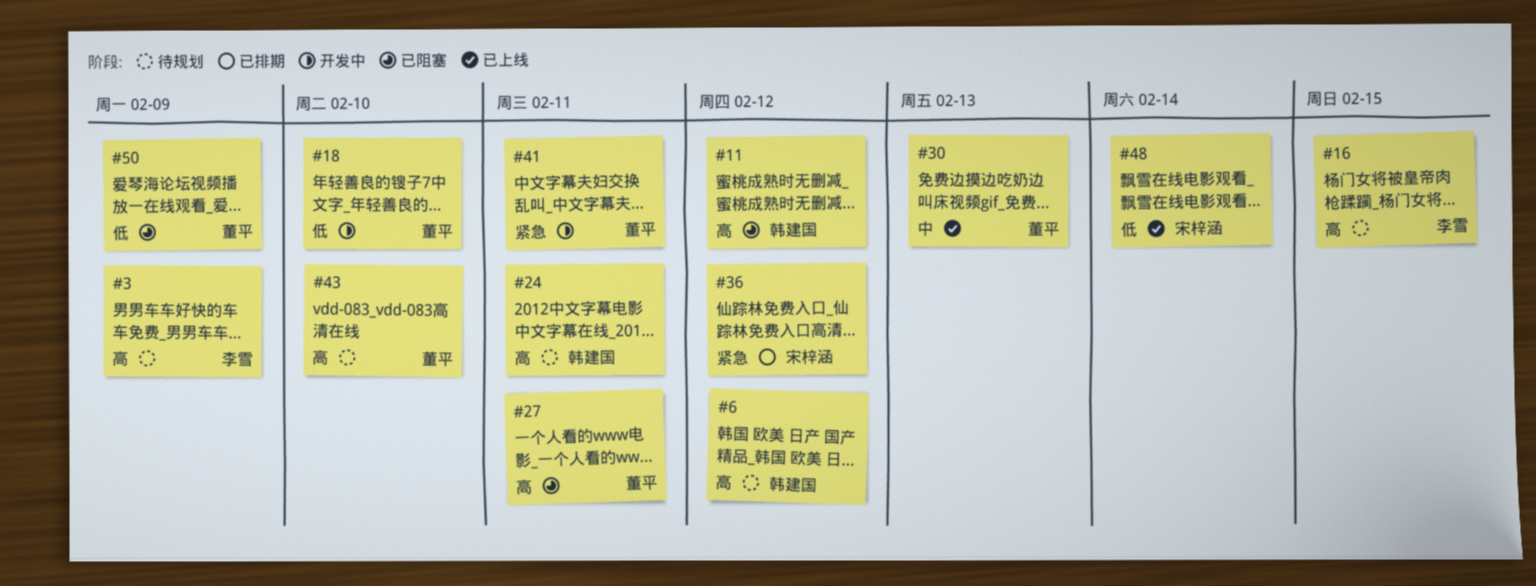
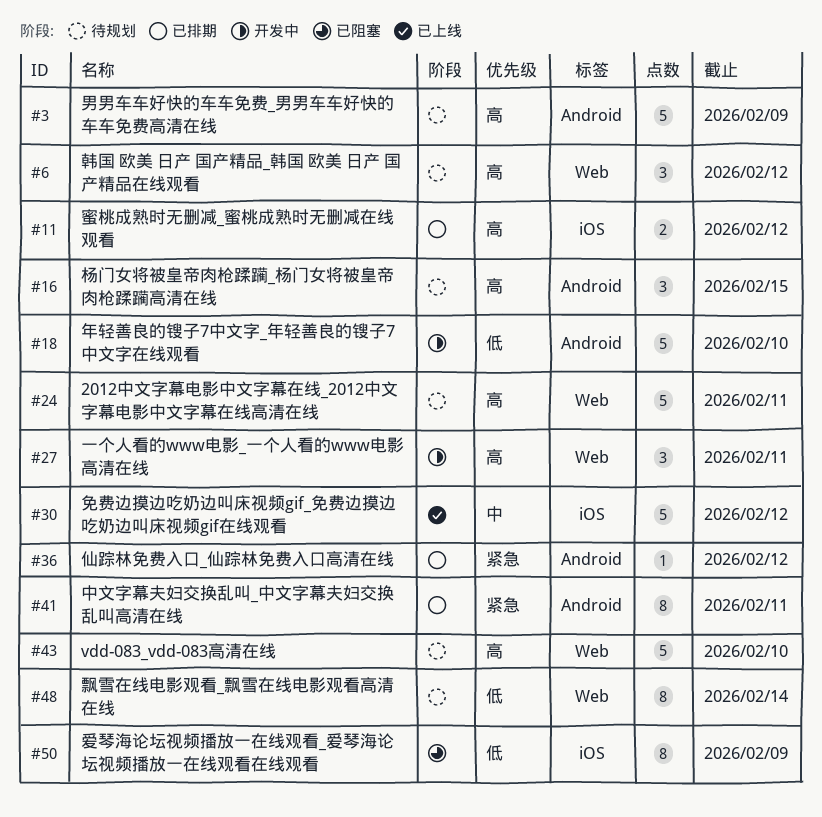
#11, status: 已阻塞 -> 已排期
#27, status: 已阻塞 -> 开发中
#30, due: Feb 13 -> Feb 12
#41, status: 开发中 -> 已排期
#48, status: 已上线 -> 待规划

